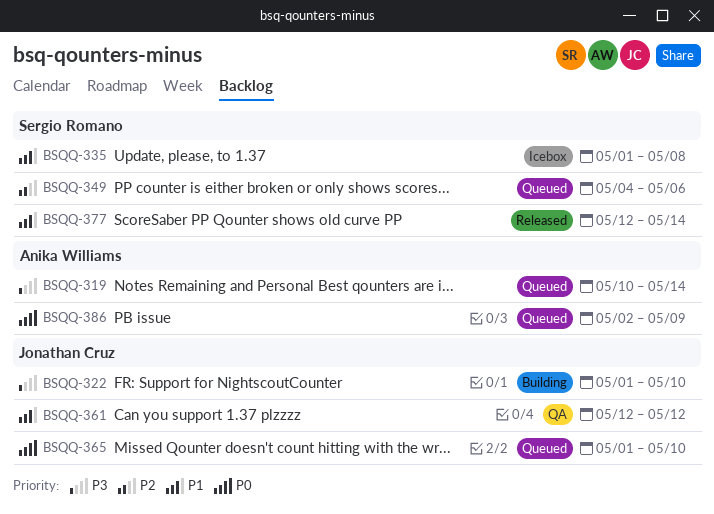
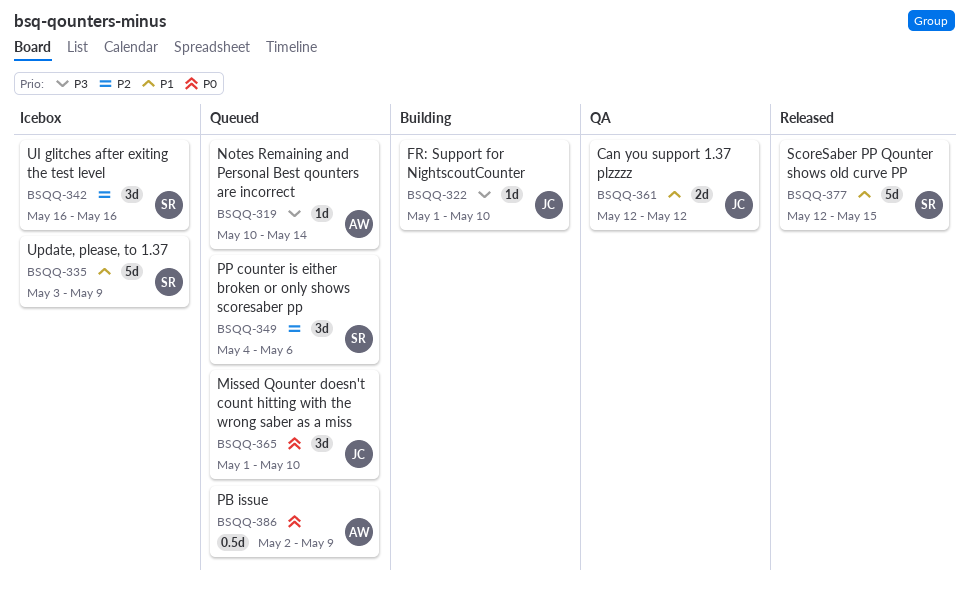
BSQQ-335, start: May 1 -> May 3
BSQQ-335, due: May 8 -> May 9
BSQQ-342: none -> present
BSQQ-377, due: May 14 -> May 15

